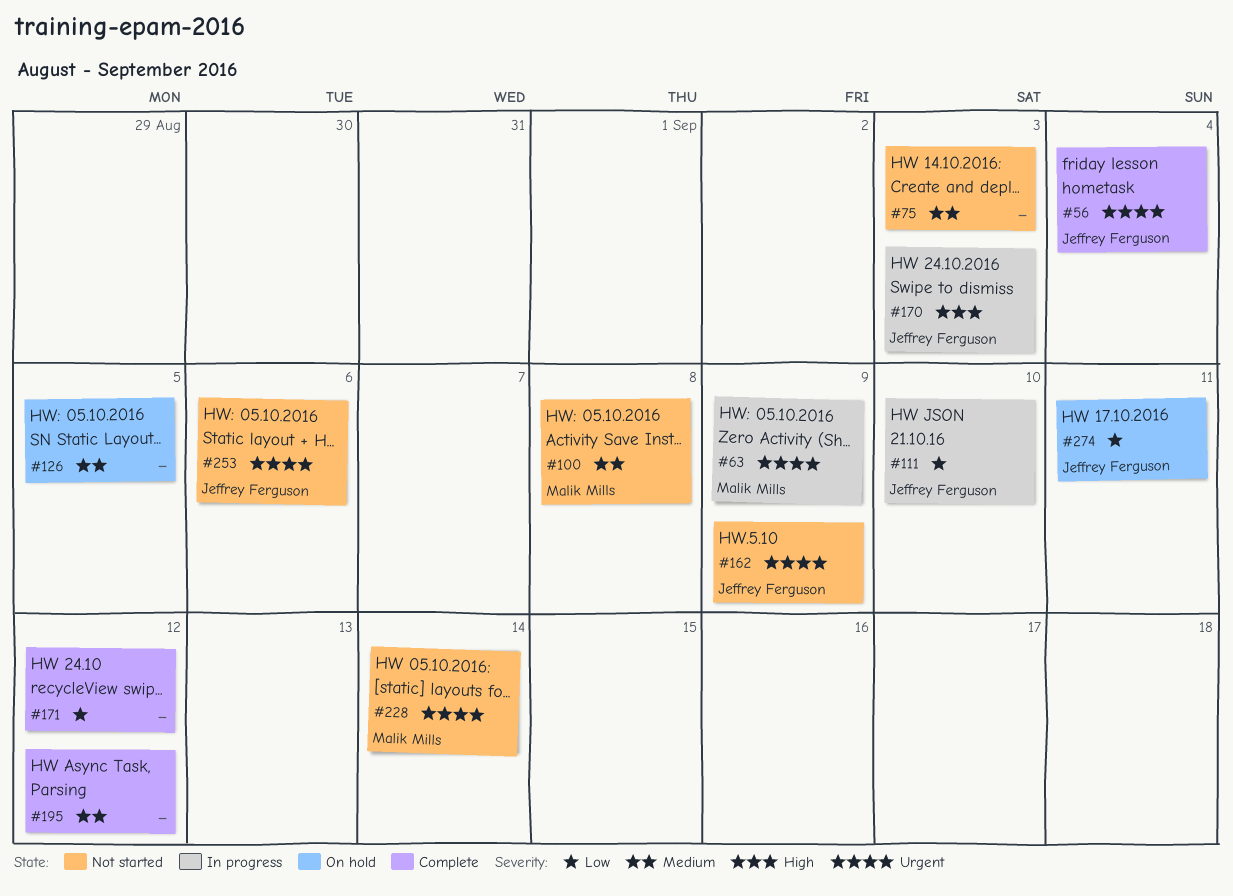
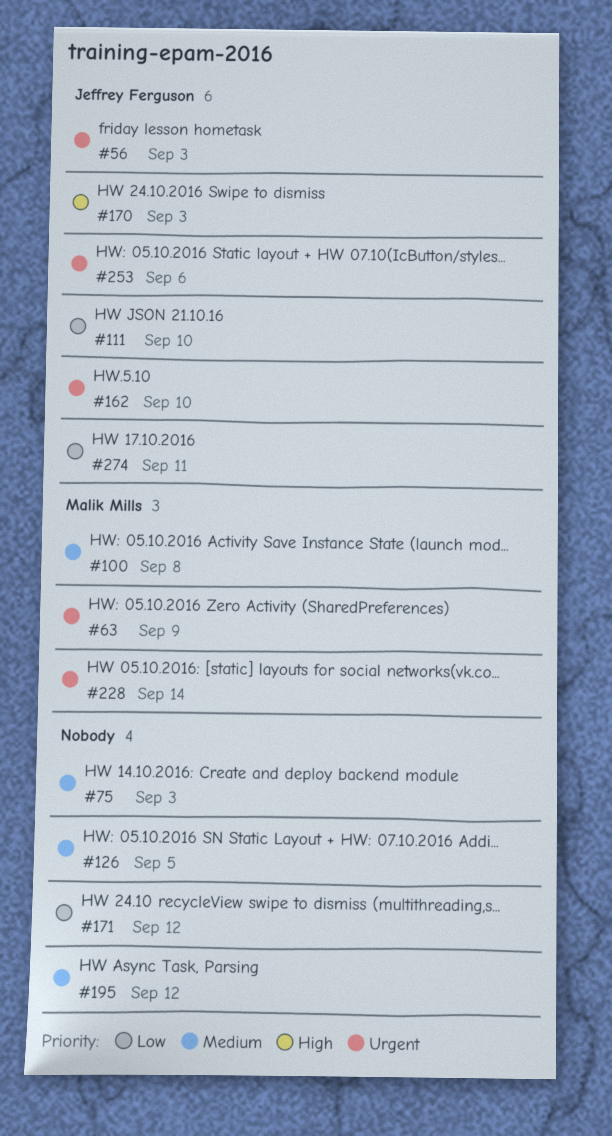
#56, due: Sep 4 -> Sep 3
#162, due: Sep 9 -> Sep 10

